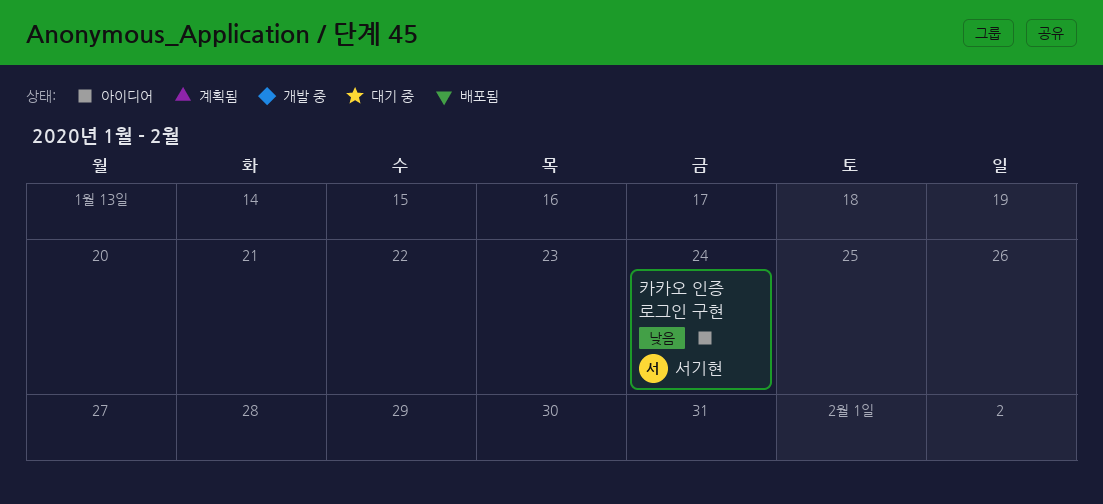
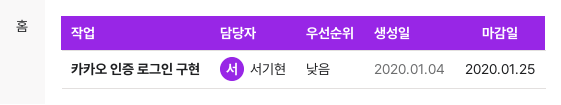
카카오 인증 로그인 구현, due: Jan 24 -> Jan 25

